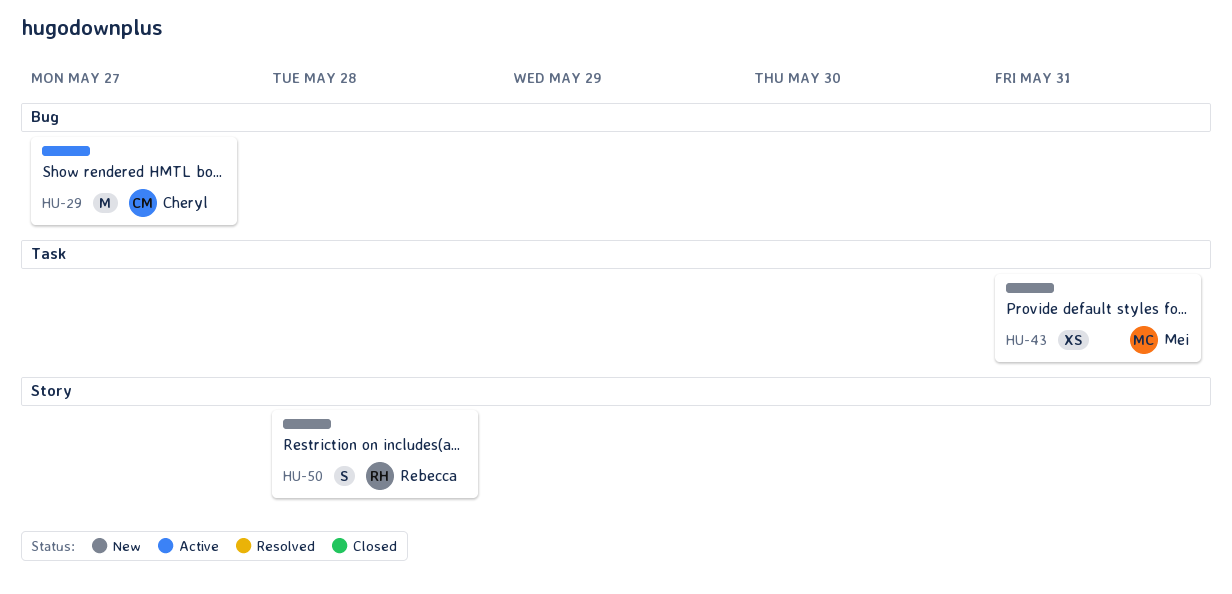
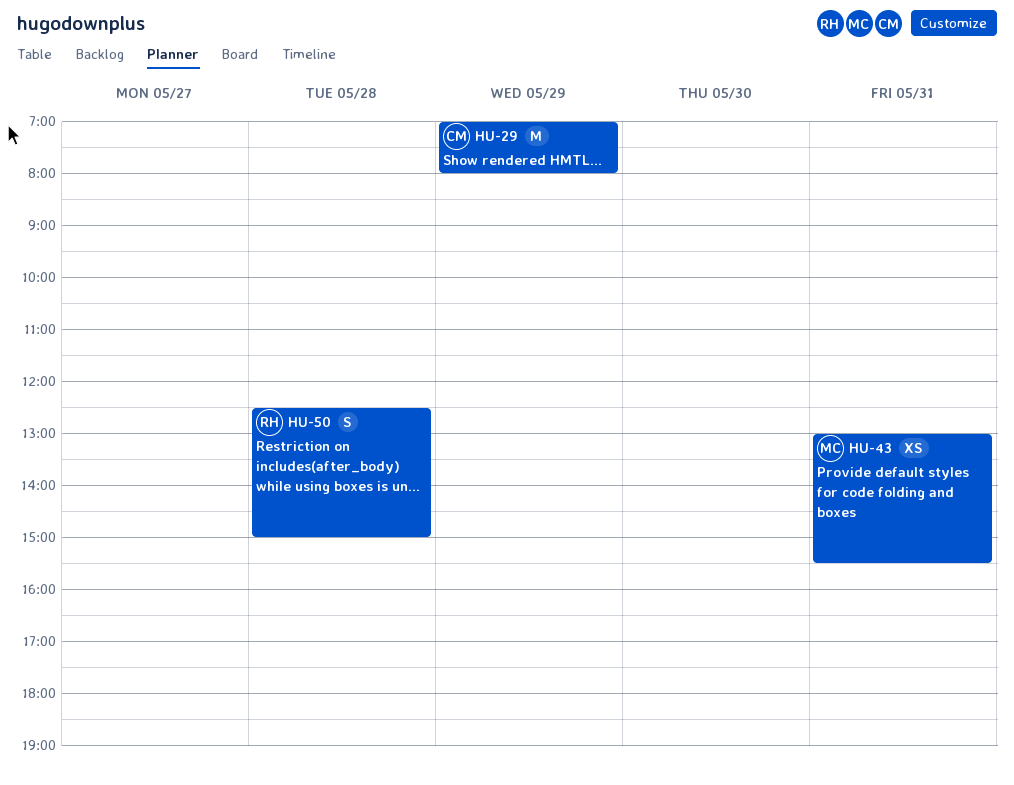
HU-29, day: May 27 -> May 29

